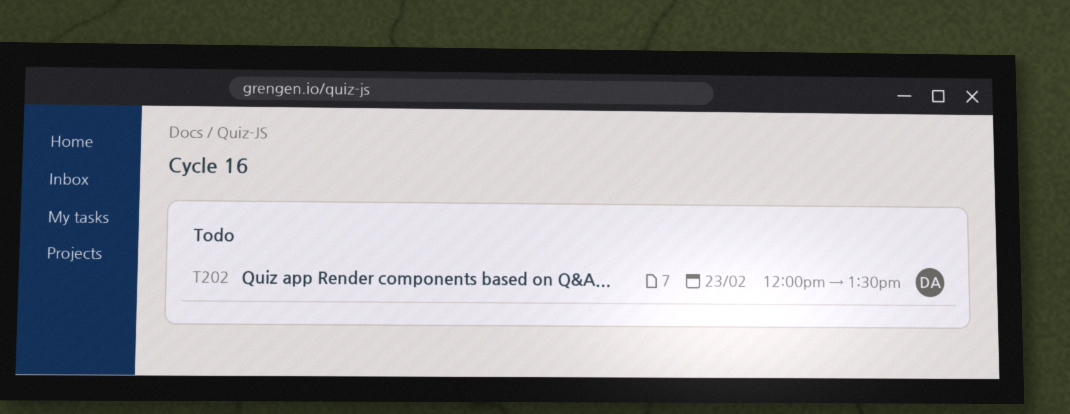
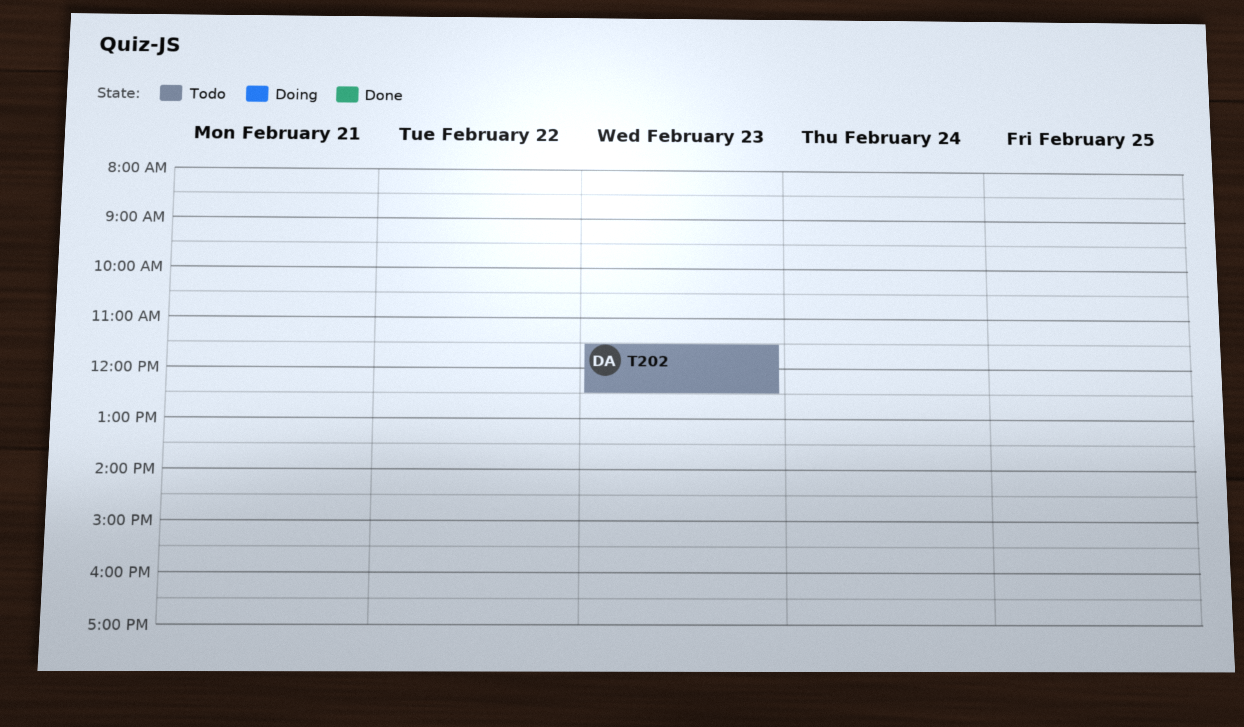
T202, begins: 12:00 -> 11:30
T202, ends: 13:30 -> 12:30

